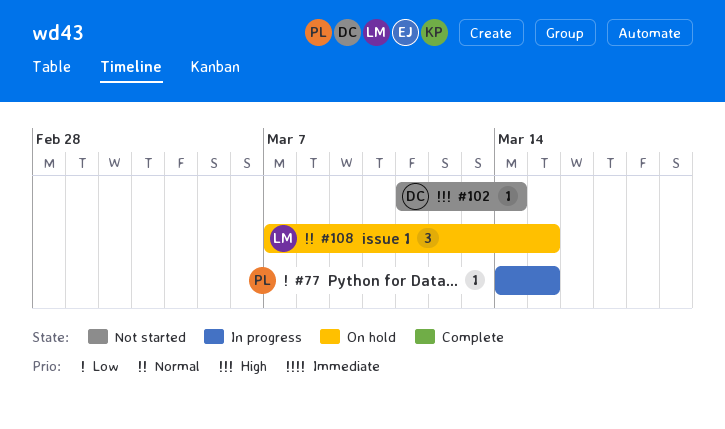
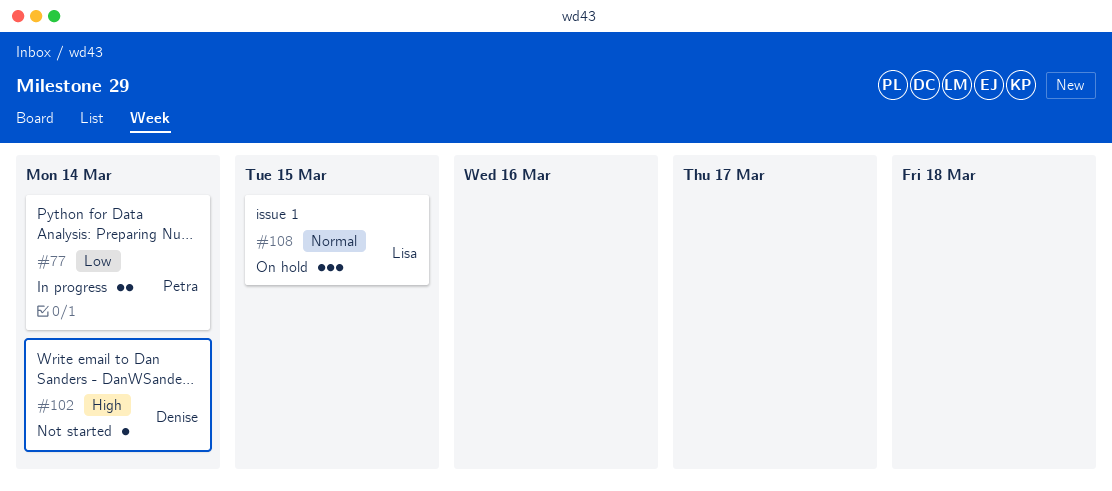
#77, estimate: 1 -> 2
#77, due: Mar 15 -> Mar 14

